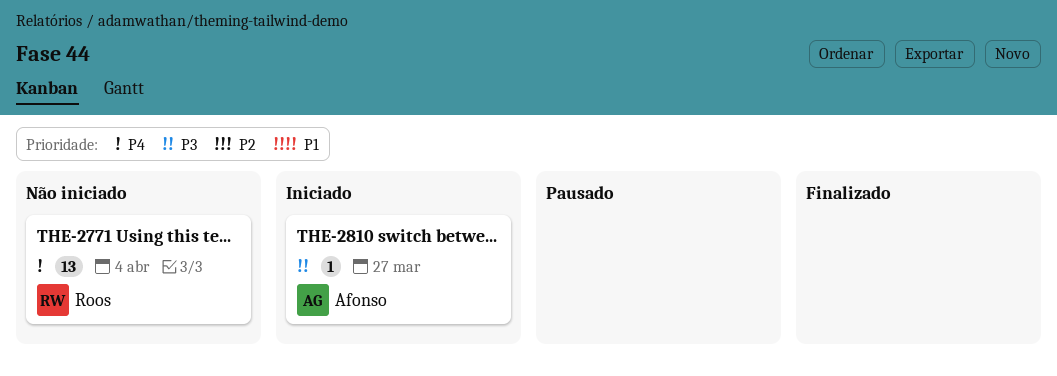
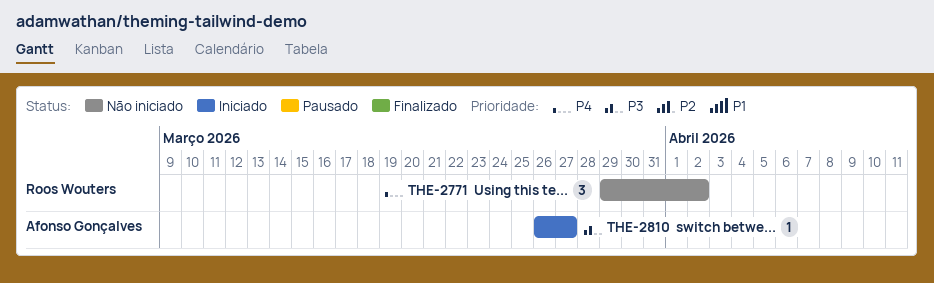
THE-2771, estimate: 13 -> 3
THE-2771, due: Apr 4 -> Apr 2

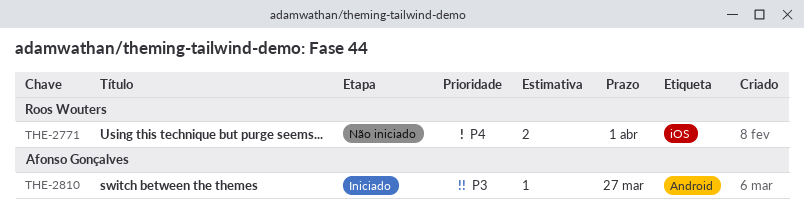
THE-2771, estimate: 3 -> 2
THE-2771, due: Apr 2 -> Apr 1

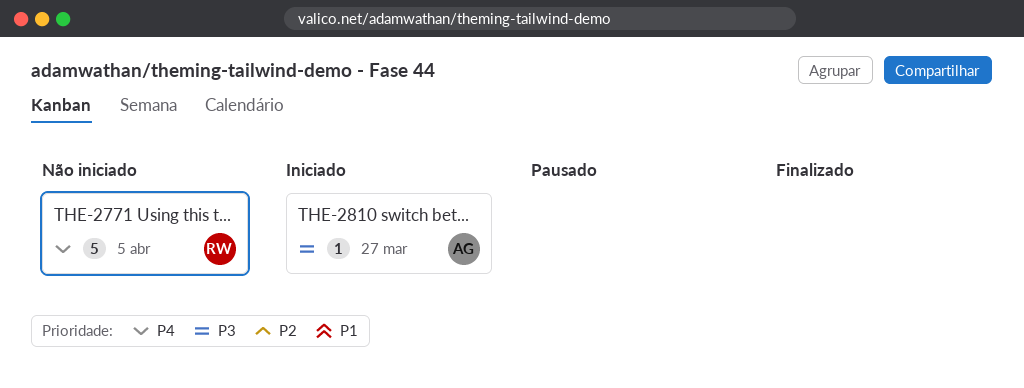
THE-2771, estimate: 2 -> 5
THE-2771, due: Apr 1 -> Apr 5

